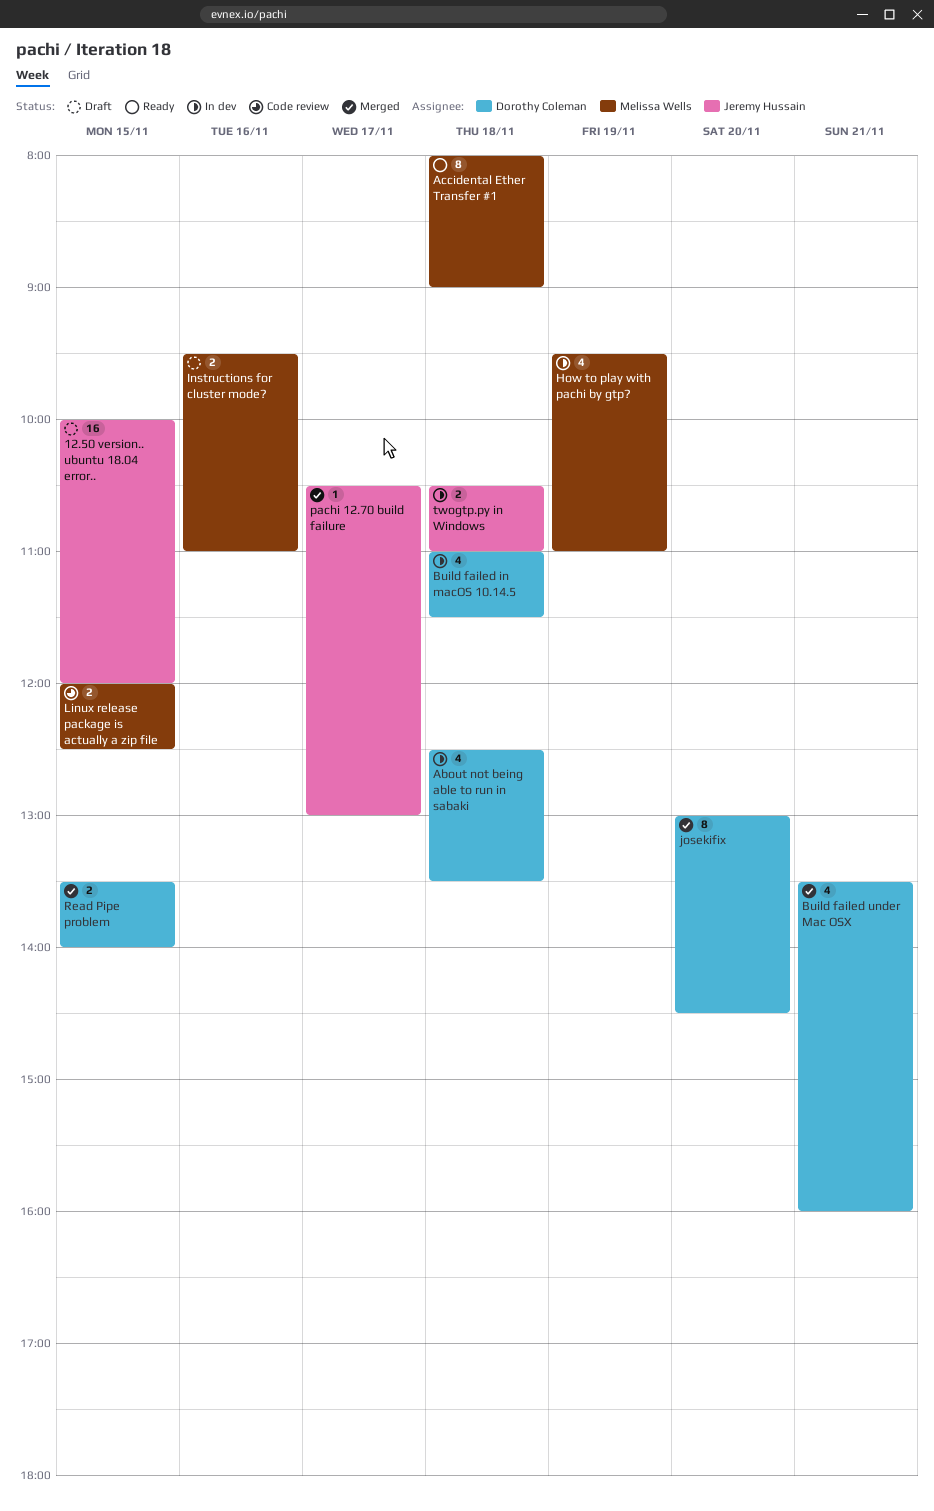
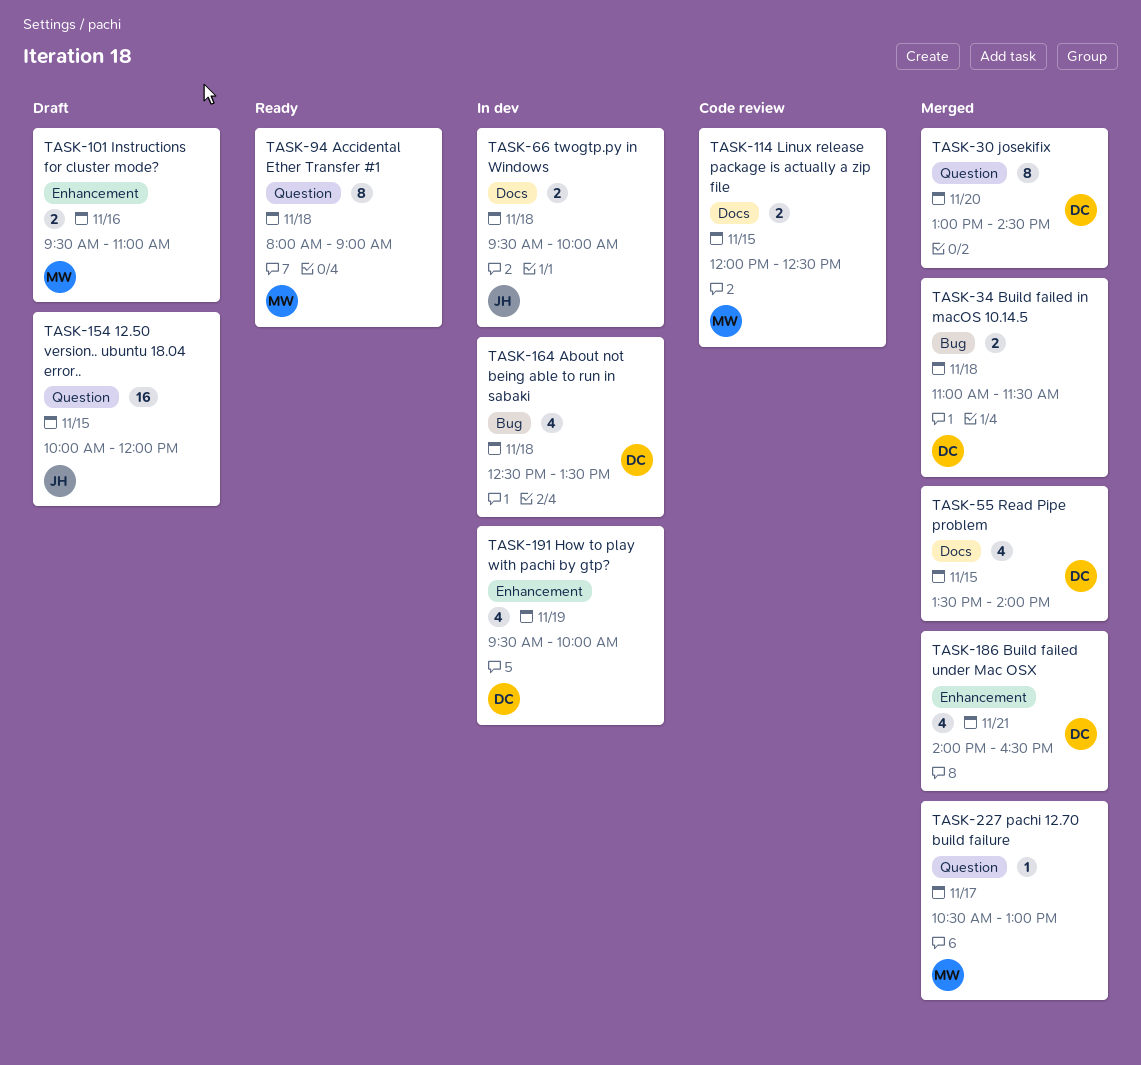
Build failed in macOS 10.14.5, status: In dev -> Merged
Build failed in macOS 10.14.5, estimate: 4 -> 2
Build failed under Mac OSX, begins: 13:30 -> 14:00
Build failed under Mac OSX, ends: 16:00 -> 16:30
How to play with pachi by gtp?, owner: Melissa Wells -> Dorothy Coleman
How to play with pachi by gtp?, ends: 11:00 -> 10:00
pachi 12.70 build failure, owner: Jeremy Hussain -> Melissa Wells
Read Pipe problem, estimate: 2 -> 4
twogtp.py in Windows, begins: 10:30 -> 09:30
twogtp.py in Windows, ends: 11:00 -> 10:00

